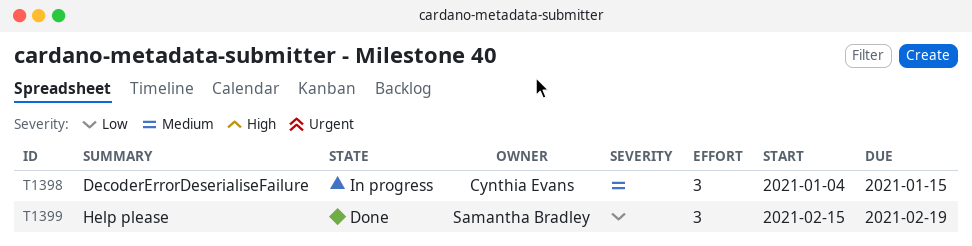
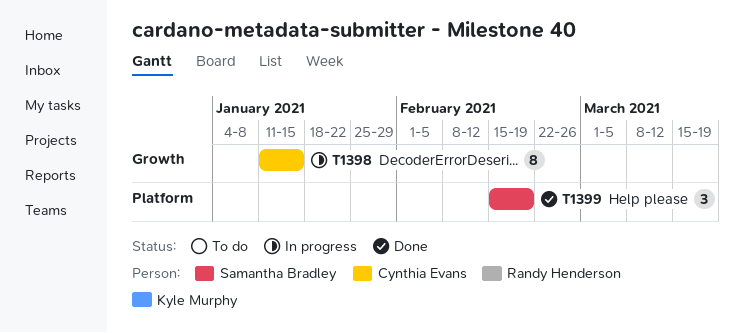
T1398, estimate: 3 -> 8
T1398, start: Jan 4 -> Jan 11

